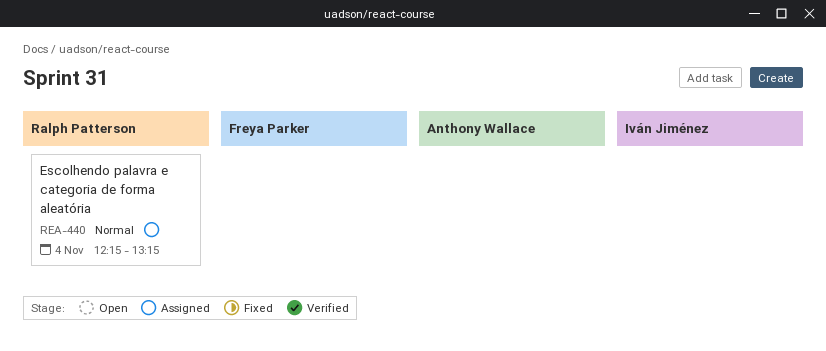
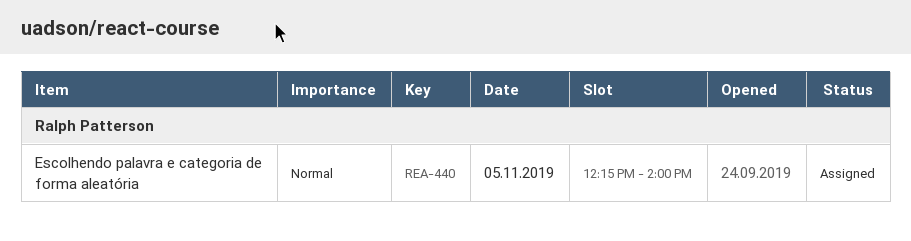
REA-440, day: Nov 4 -> Nov 5
REA-440, ends: 13:15 -> 14:00

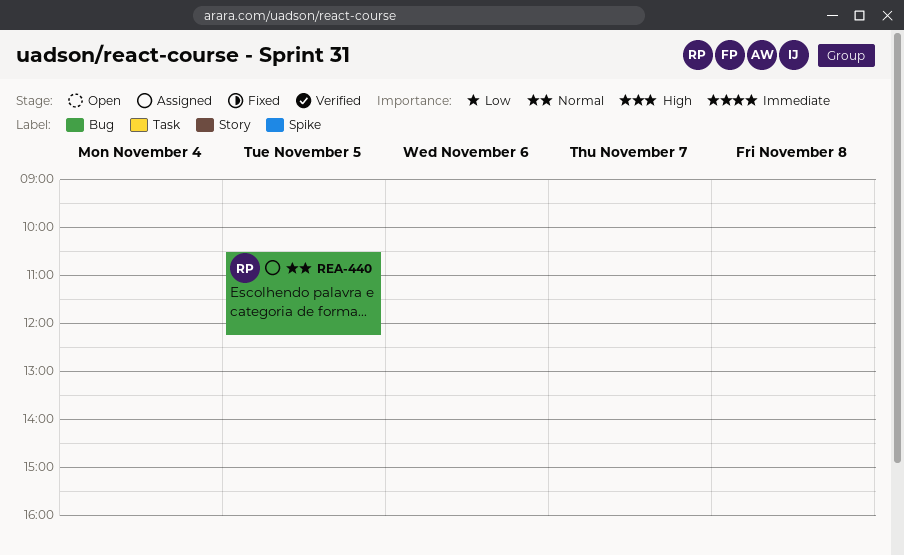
REA-440, begins: 12:15 -> 10:30
REA-440, ends: 14:00 -> 12:15

